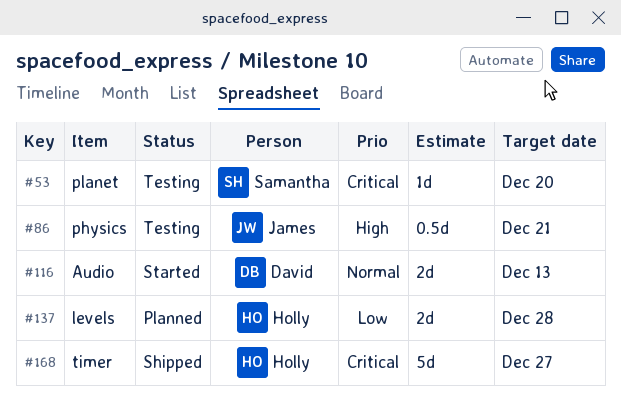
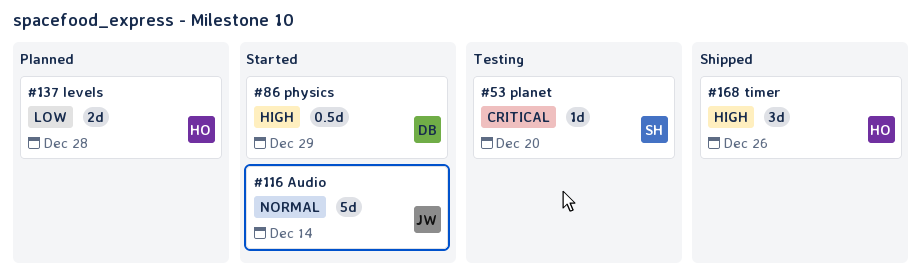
#86, status: Testing -> Started
#86, owner: James -> David
#86, due: Dec 21 -> Dec 29
#116, owner: David -> James
#116, estimate: 2d -> 5d
#116, due: Dec 13 -> Dec 14
#168, priority: Critical -> High
#168, estimate: 5d -> 3d
#168, due: Dec 27 -> Dec 26

